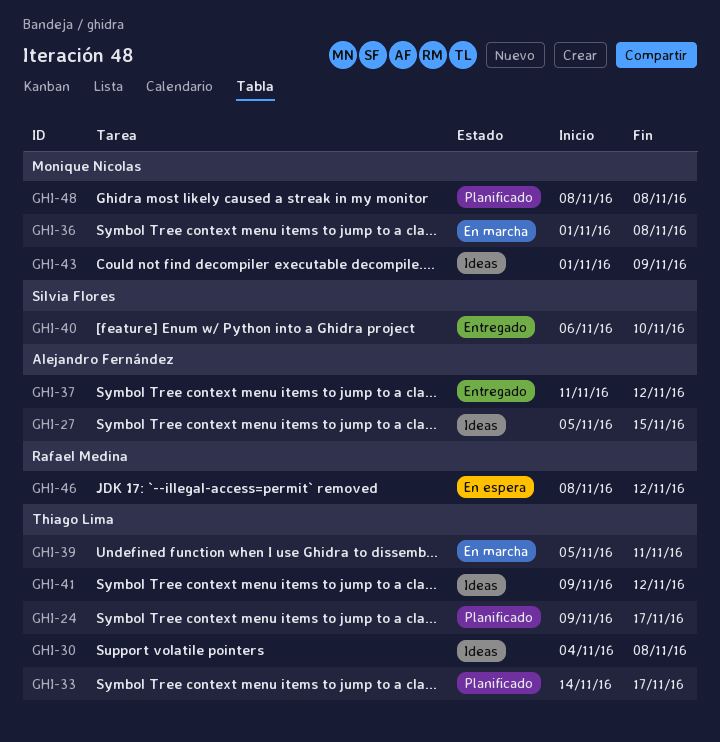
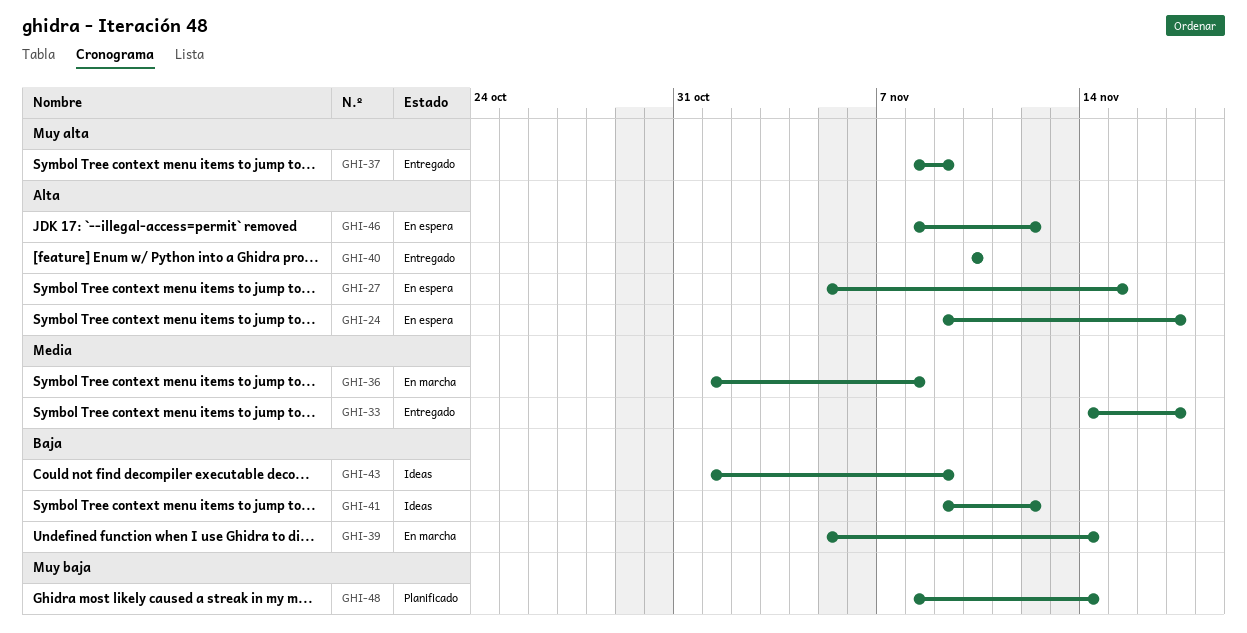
GHI-24, status: Planificado -> En espera
GHI-27, status: Ideas -> En espera
GHI-30: present -> none
GHI-33, status: Planificado -> Entregado
GHI-37, start: Nov 11 -> Nov 8
GHI-37, due: Nov 12 -> Nov 9
GHI-39, due: Nov 11 -> Nov 14
GHI-40, start: Nov 6 -> Nov 10
GHI-48, due: Nov 8 -> Nov 14

